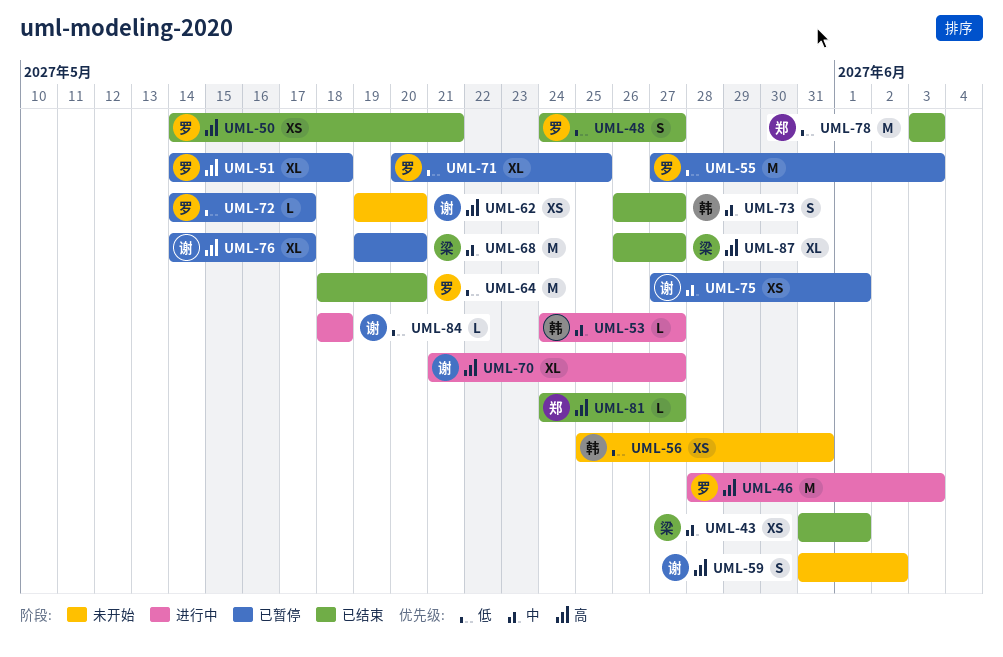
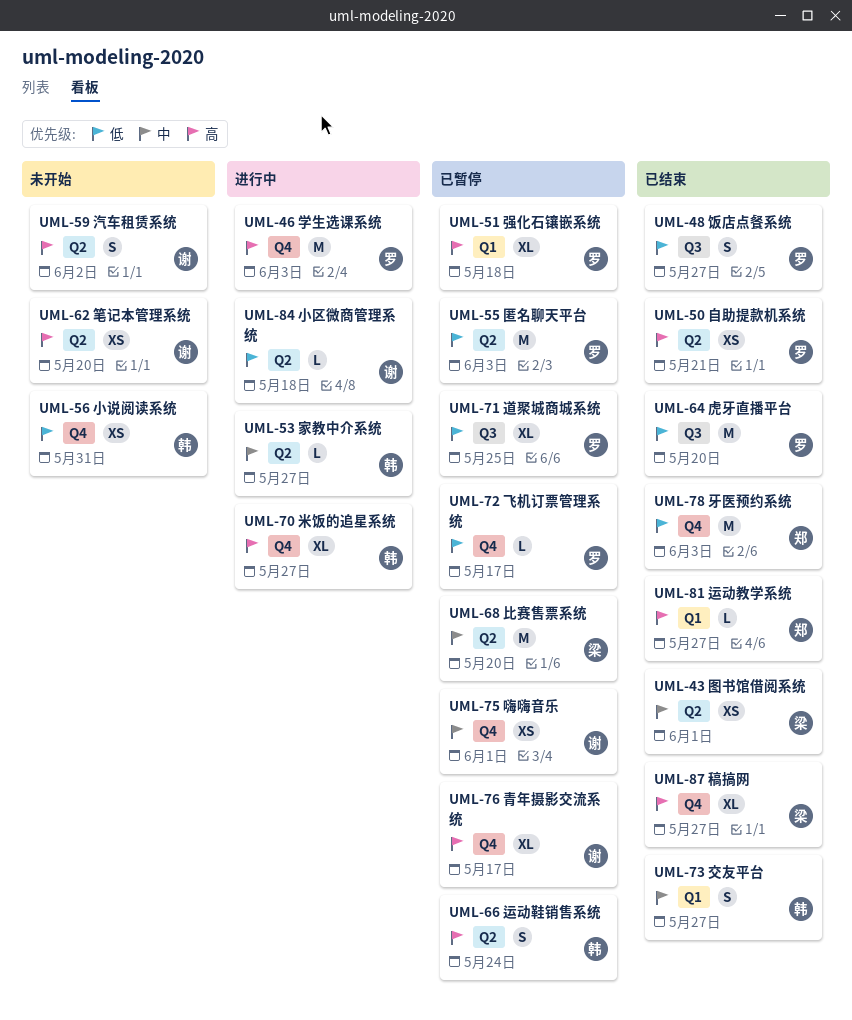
UML-66: none -> present
UML-70, owner: 谢 -> 韩

